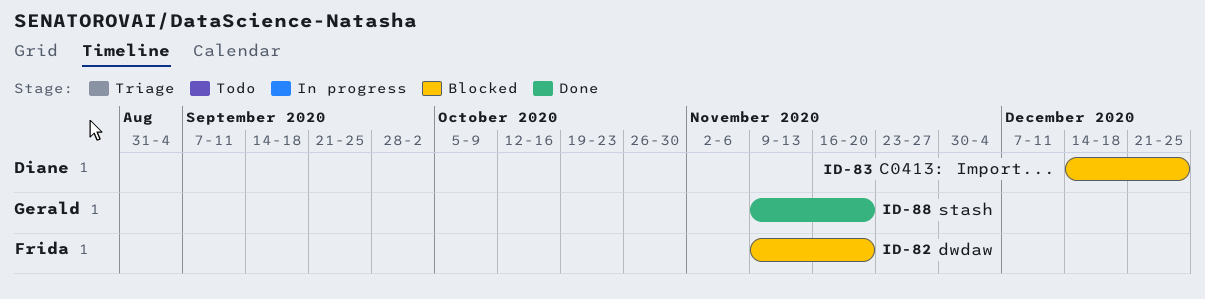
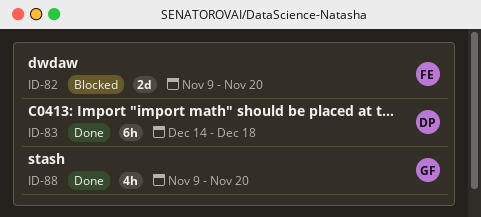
ID-83, status: Blocked -> Done
ID-83, due: Dec 25 -> Dec 18

